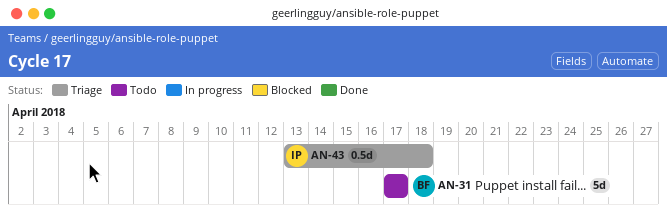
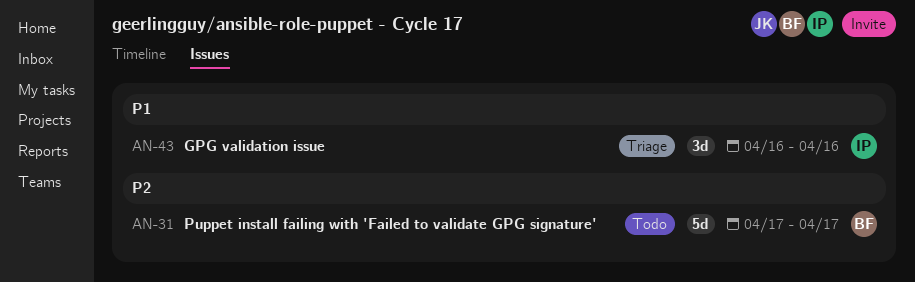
AN-43, estimate: 0.5d -> 3d
AN-43, start: Apr 13 -> Apr 16
AN-43, due: Apr 18 -> Apr 16

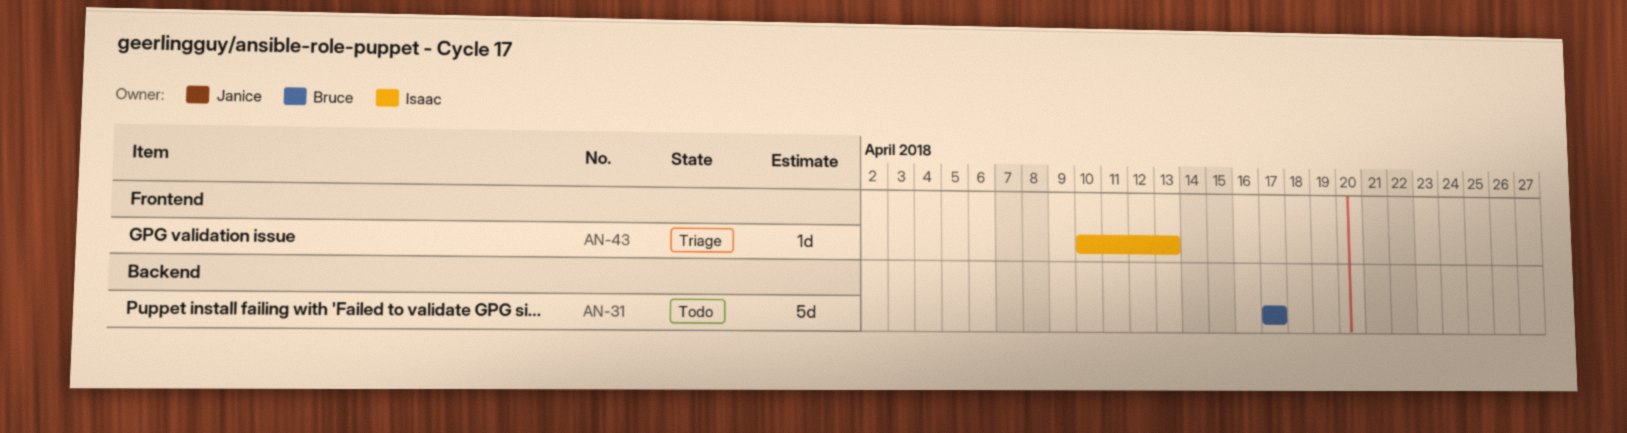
AN-43, estimate: 3d -> 1d
AN-43, start: Apr 16 -> Apr 10
AN-43, due: Apr 16 -> Apr 13

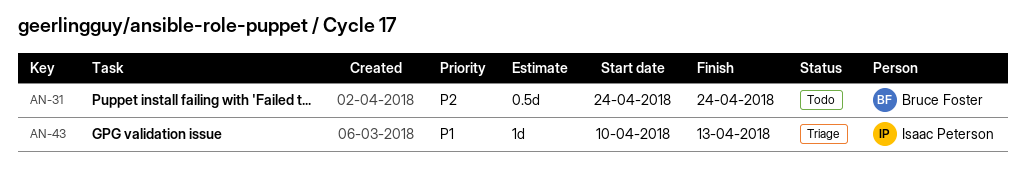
AN-31, estimate: 5d -> 0.5d
AN-31, start: Apr 17 -> Apr 24
AN-31, due: Apr 17 -> Apr 24

